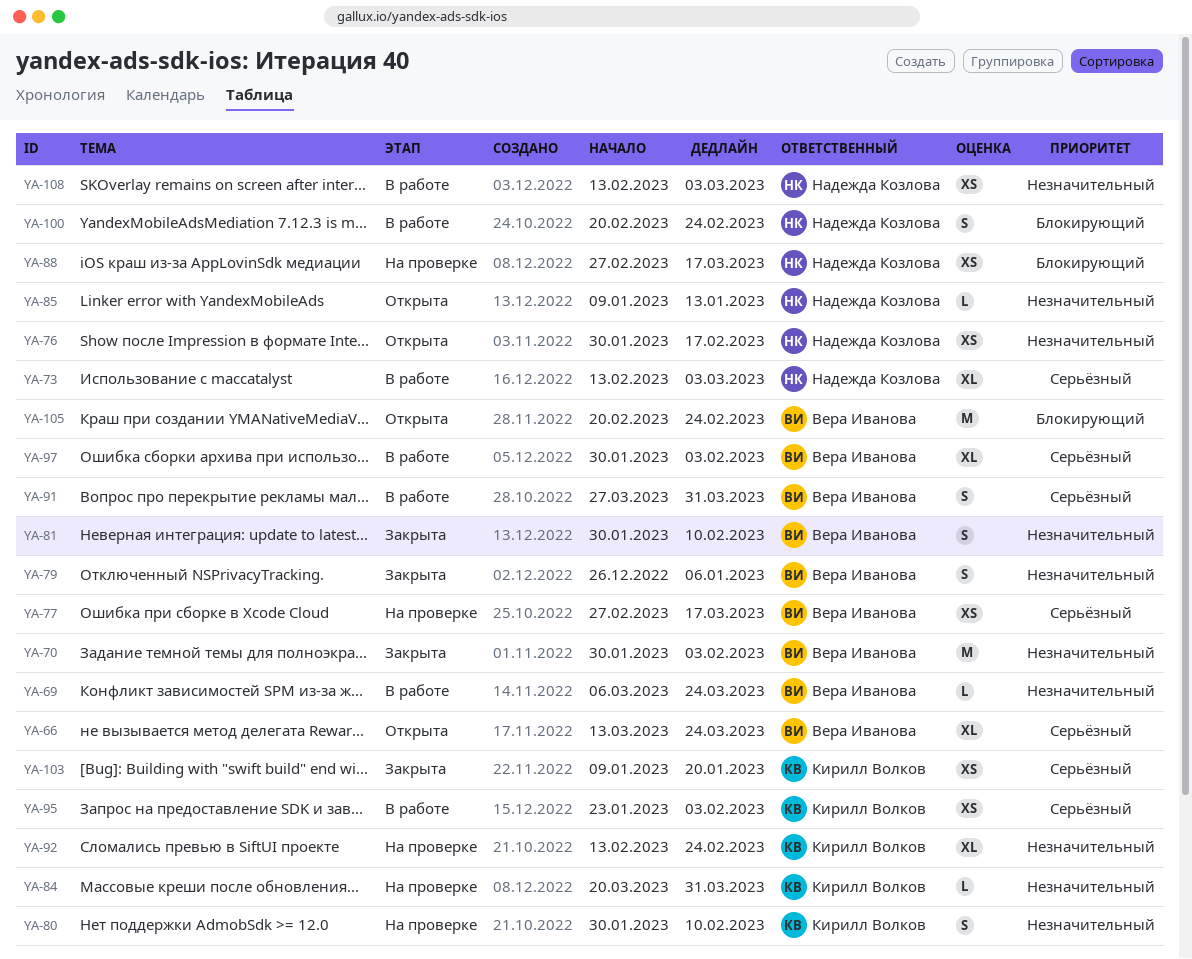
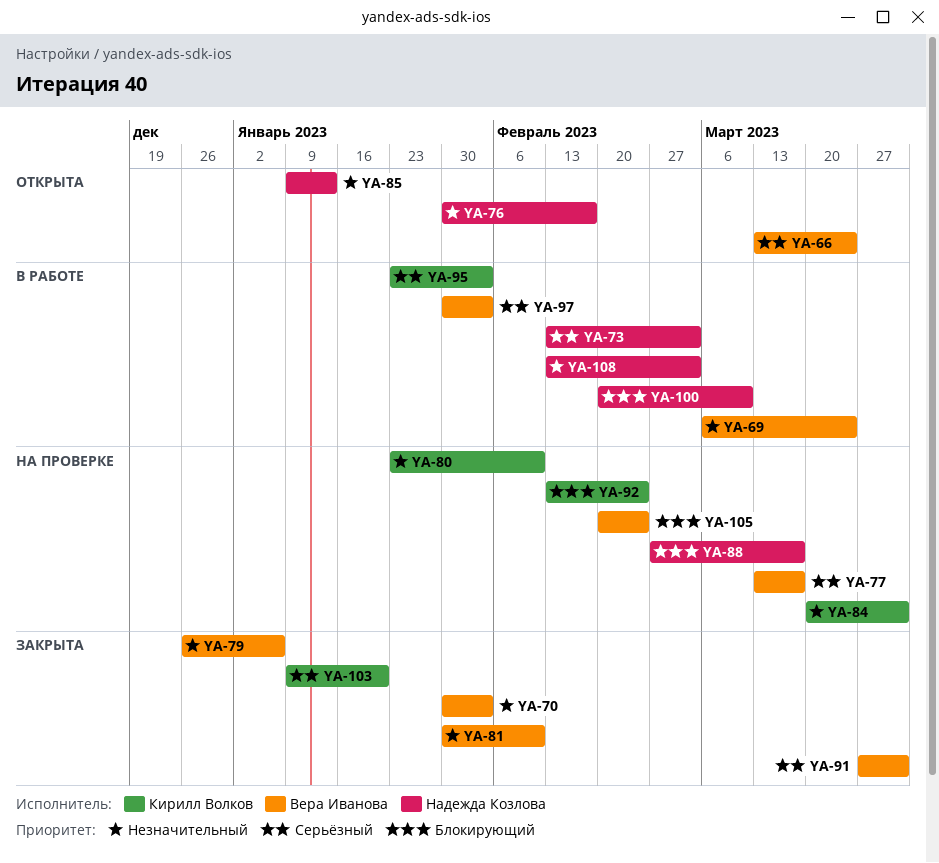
YA-77, start: Feb 27 -> Mar 13
YA-80, start: Jan 30 -> Jan 23
YA-91, status: В работе -> Закрыта
YA-92, priority: Незначительный -> Блокирующий
YA-100, due: Feb 24 -> Mar 10
YA-105, status: Открыта -> На проверке

